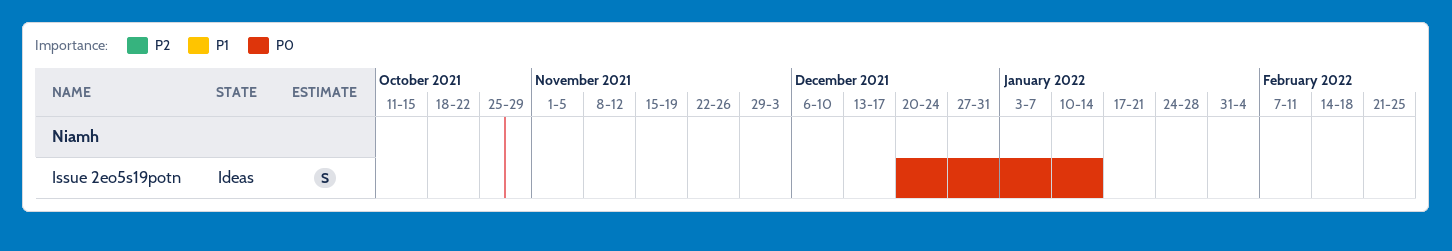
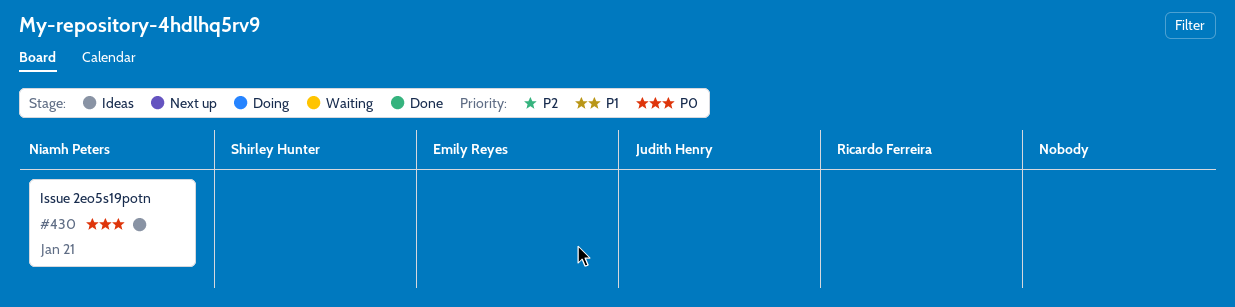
Issue 2eo5s19potn, due: Jan 14 -> Jan 21

